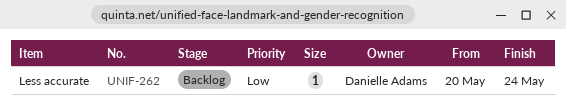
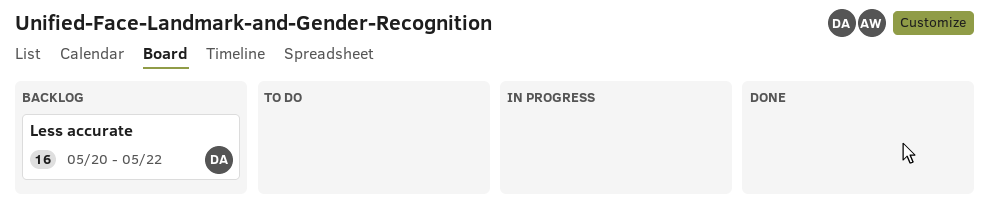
Less accurate, estimate: 1 -> 16
Less accurate, due: May 24 -> May 22

